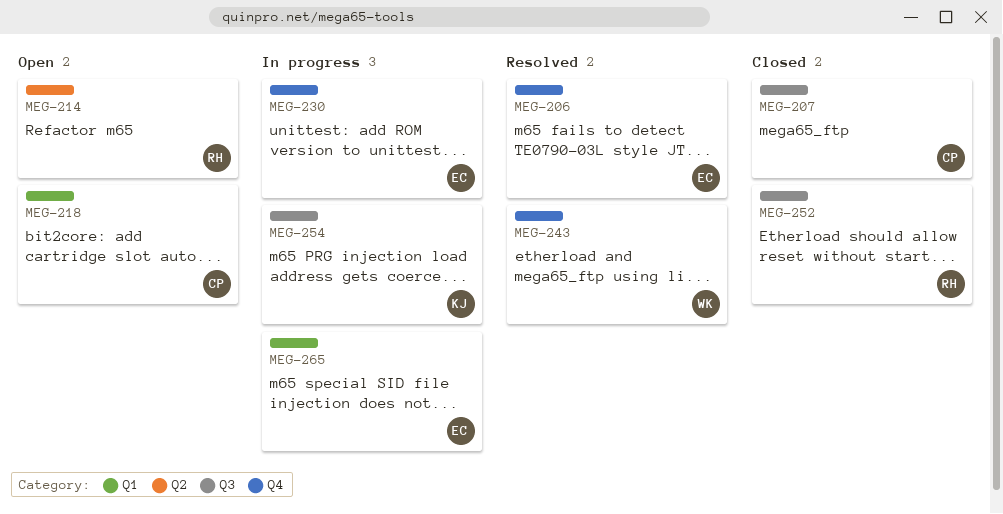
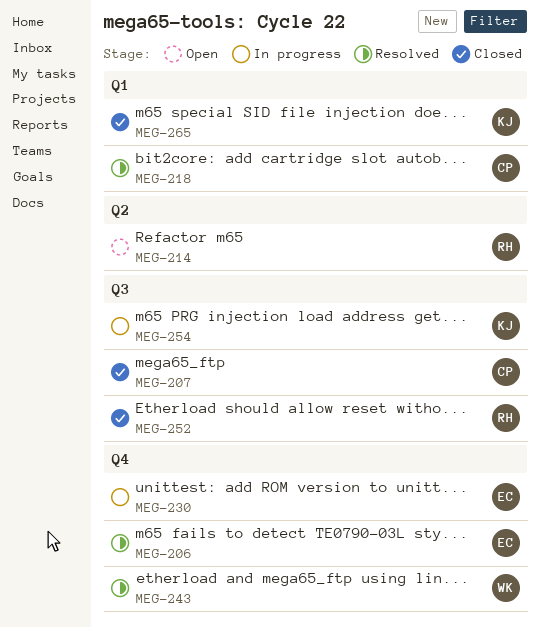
MEG-218, status: Open -> Resolved
MEG-265, status: In progress -> Closed
MEG-265, owner: EC -> KJ

